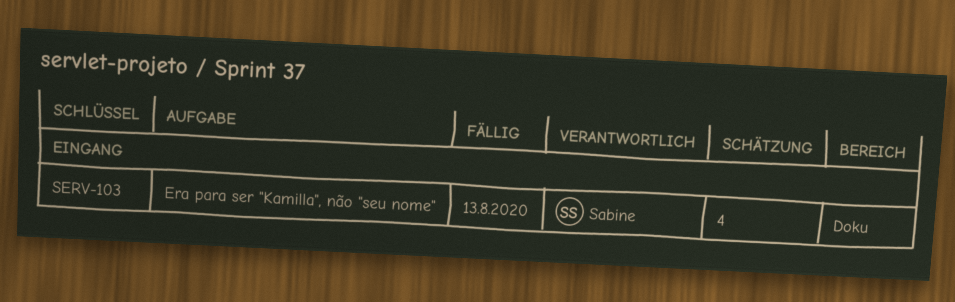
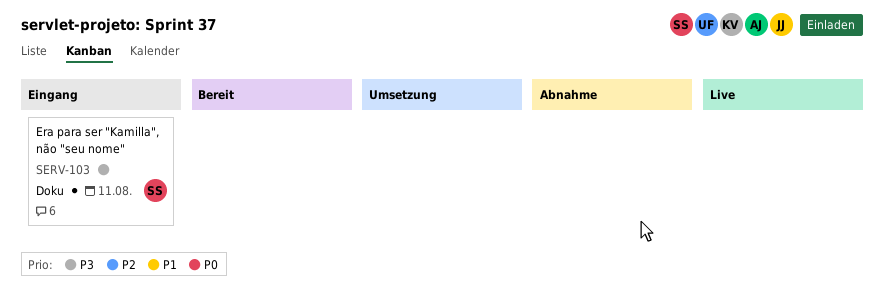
SERV-103, estimate: 4 -> 1
SERV-103, due: Aug 13 -> Aug 11

